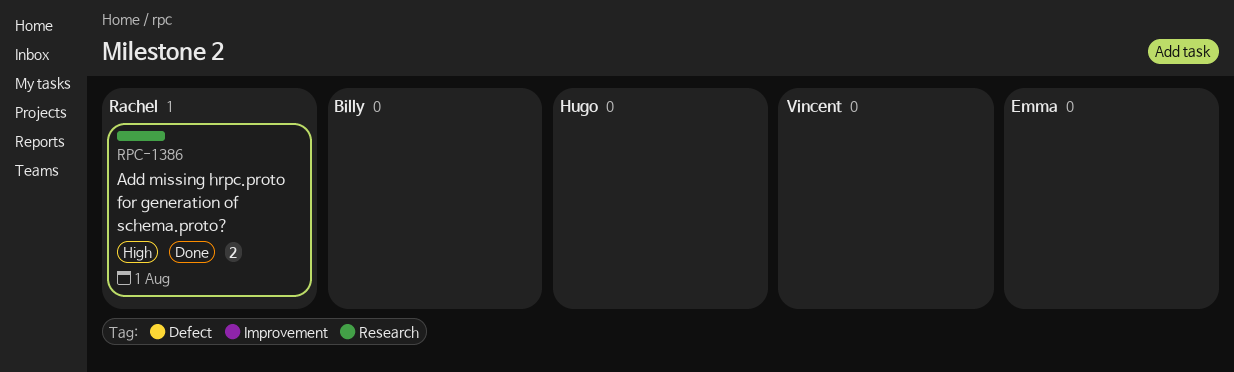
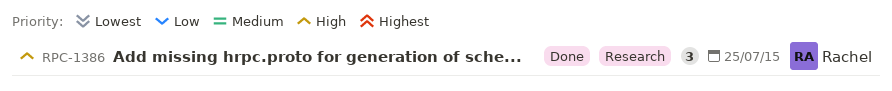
RPC-1386, estimate: 2 -> 3
RPC-1386, due: Aug 1 -> Jul 25

